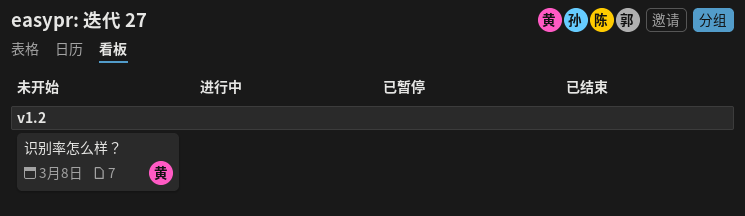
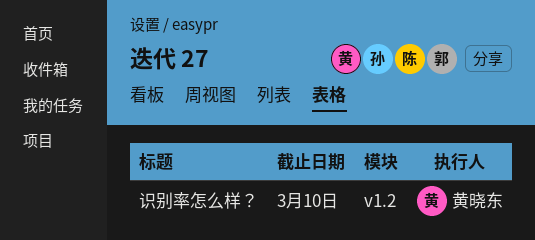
识别率怎么样？, due: Mar 8 -> Mar 10

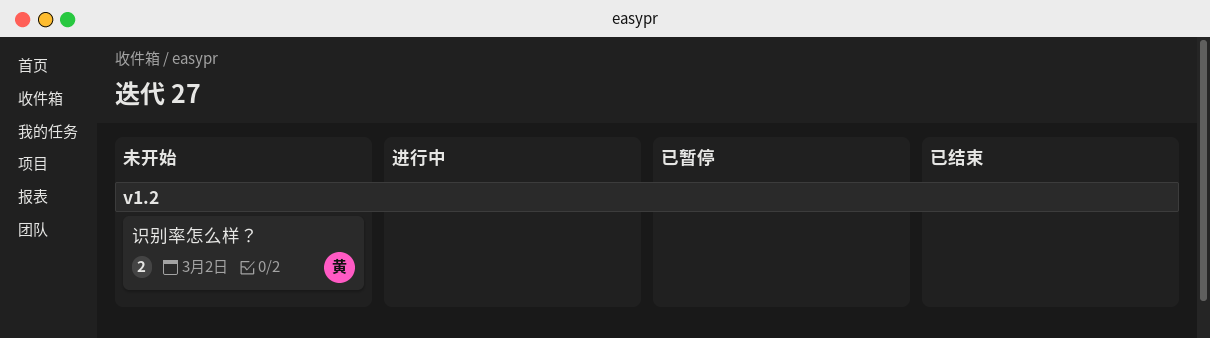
识别率怎么样？, due: Mar 10 -> Mar 2

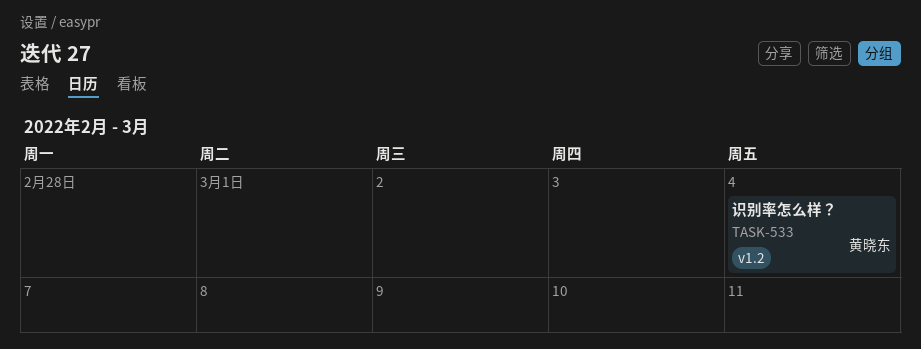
识别率怎么样？, due: Mar 2 -> Mar 4

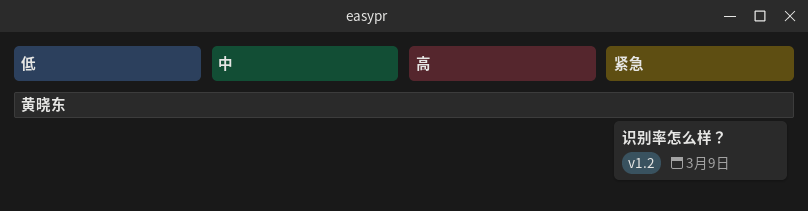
识别率怎么样？, due: Mar 4 -> Mar 9

